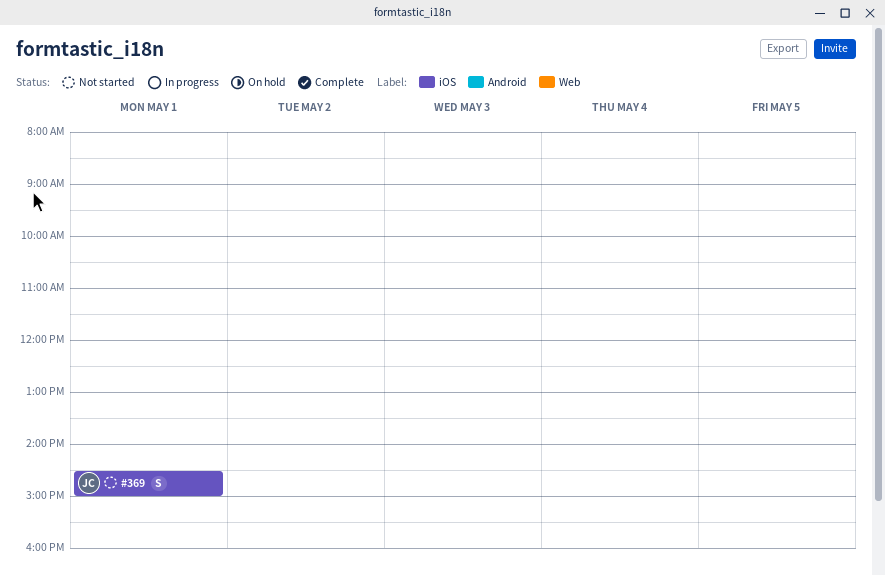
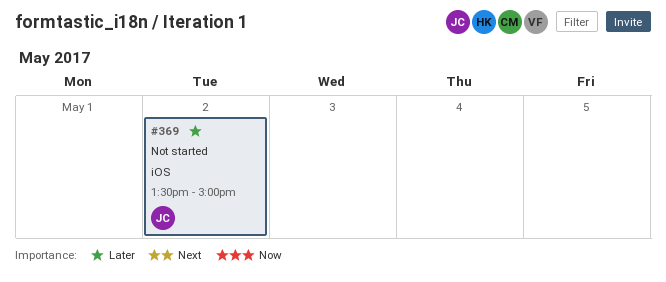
#369, day: May 1 -> May 2
#369, begins: 14:30 -> 13:30

